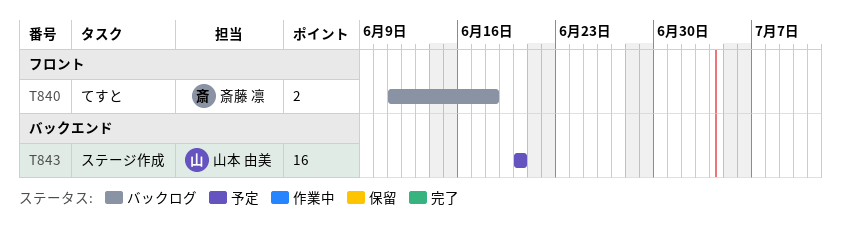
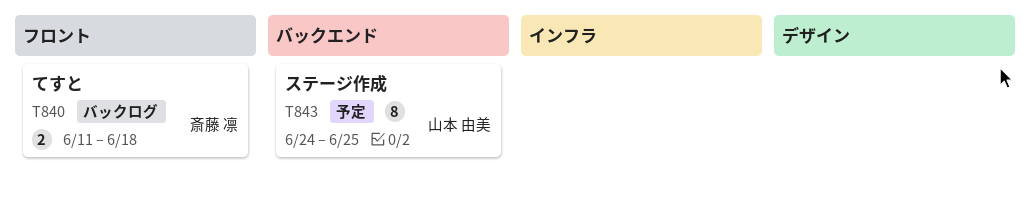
T843, estimate: 16 -> 8
T843, start: Jun 20 -> Jun 24
T843, due: Jun 20 -> Jun 25

